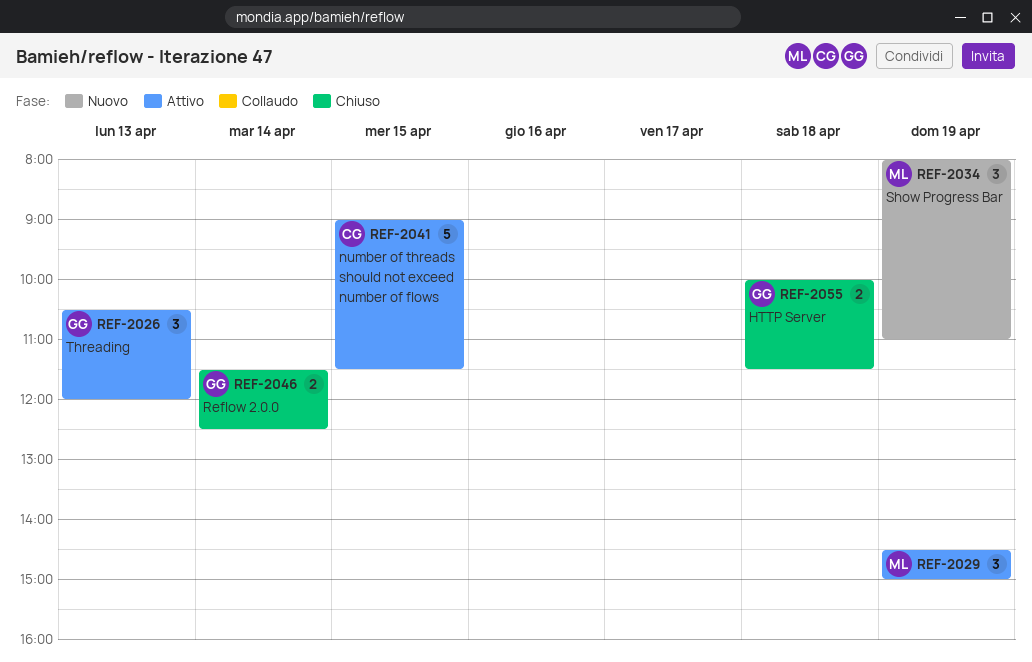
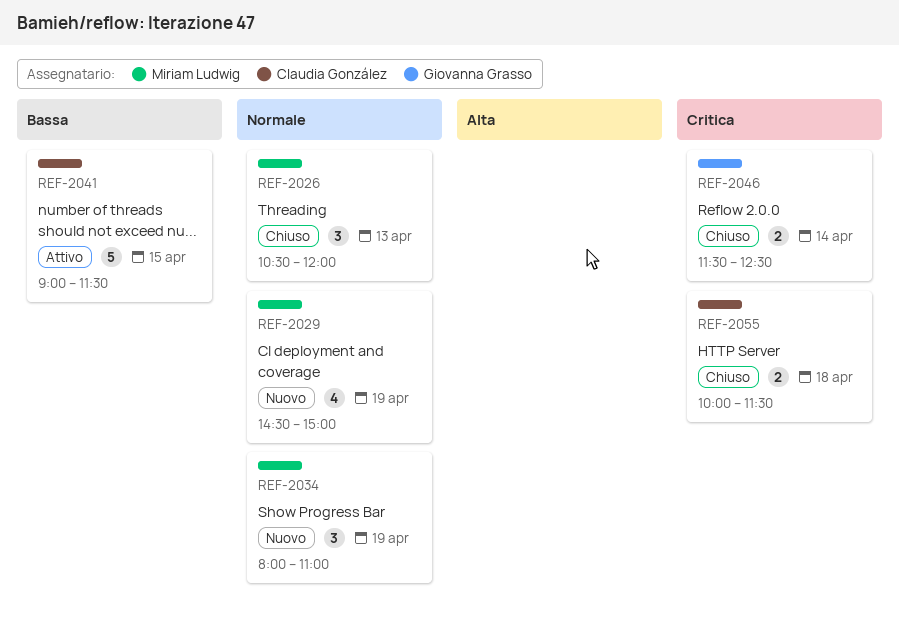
REF-2026, status: Attivo -> Chiuso
REF-2026, owner: Giovanna Grasso -> Miriam Ludwig
REF-2029, status: Attivo -> Nuovo
REF-2029, estimate: 3 -> 4
REF-2055, owner: Giovanna Grasso -> Claudia González

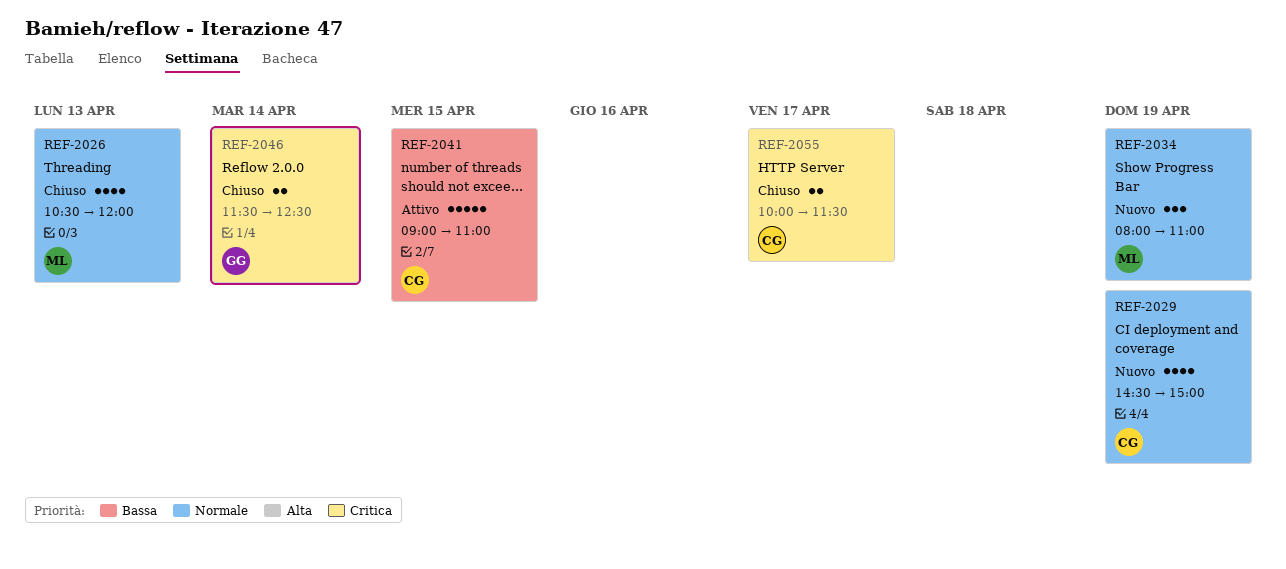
REF-2026, estimate: 3 -> 4
REF-2029, owner: Miriam Ludwig -> Claudia González
REF-2041, ends: 11:30 -> 11:00
REF-2055, day: Apr 18 -> Apr 17

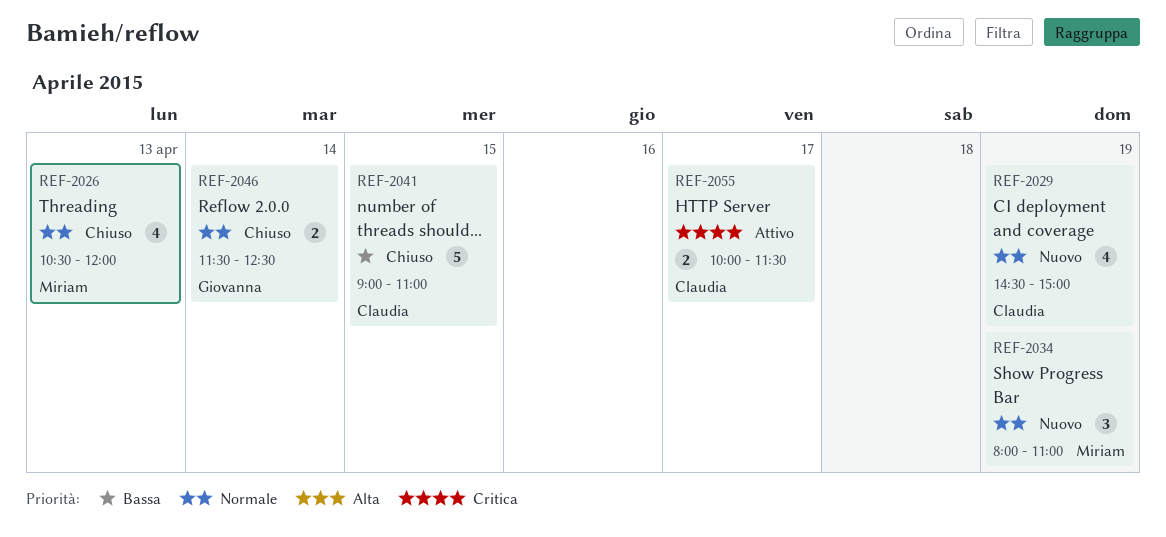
REF-2041, status: Attivo -> Chiuso
REF-2046, priority: Critica -> Normale
REF-2055, status: Chiuso -> Attivo

